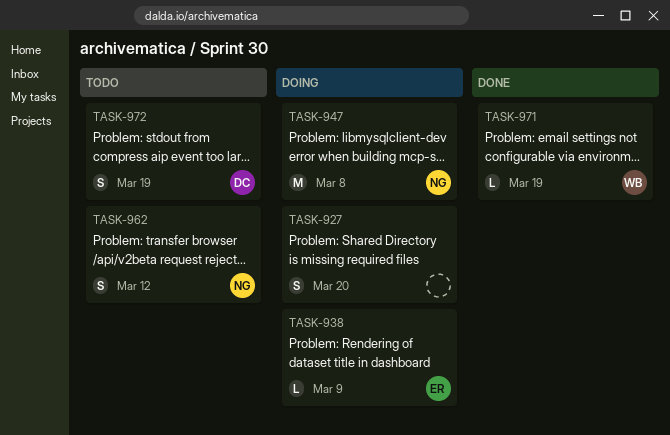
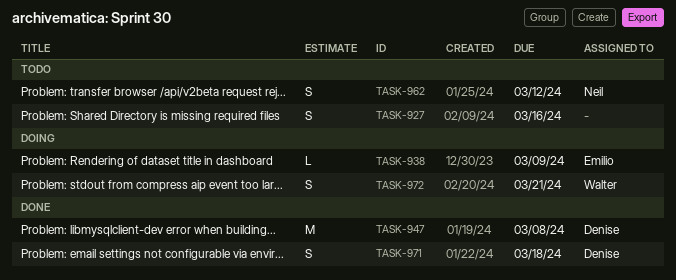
TASK-927, status: Doing -> Todo
TASK-927, due: Mar 20 -> Mar 16
TASK-947, status: Doing -> Done
TASK-947, owner: Neil -> Denise
TASK-971, owner: Walter -> Denise
TASK-971, estimate: L -> S
TASK-971, due: Mar 19 -> Mar 18
TASK-972, status: Todo -> Doing
TASK-972, owner: Denise -> Walter
TASK-972, due: Mar 19 -> Mar 21

